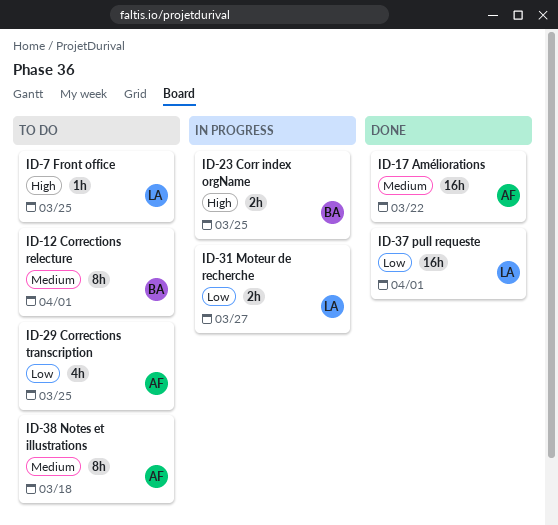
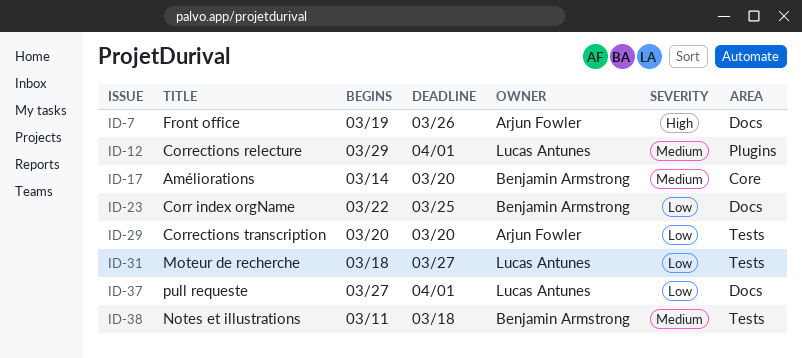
ID-7, owner: Lucas Antunes -> Arjun Fowler
ID-7, due: Mar 25 -> Mar 26
ID-12, owner: Benjamin Armstrong -> Lucas Antunes
ID-17, owner: Arjun Fowler -> Benjamin Armstrong
ID-17, due: Mar 22 -> Mar 20
ID-23, priority: High -> Low
ID-29, due: Mar 25 -> Mar 20
ID-38, owner: Arjun Fowler -> Benjamin Armstrong

